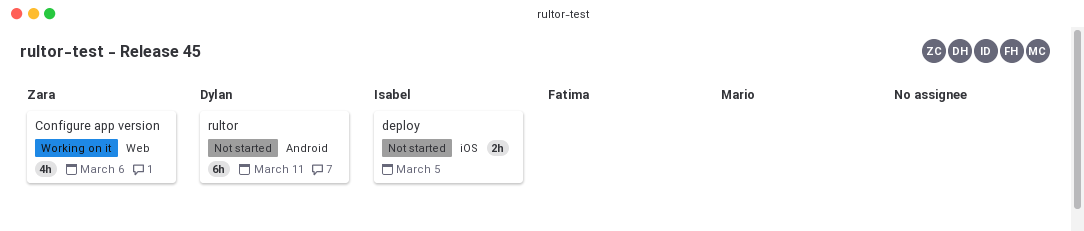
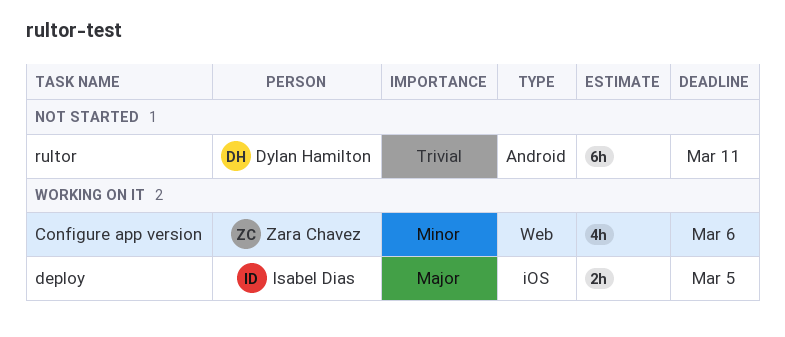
deploy, status: Not started -> Working on it

